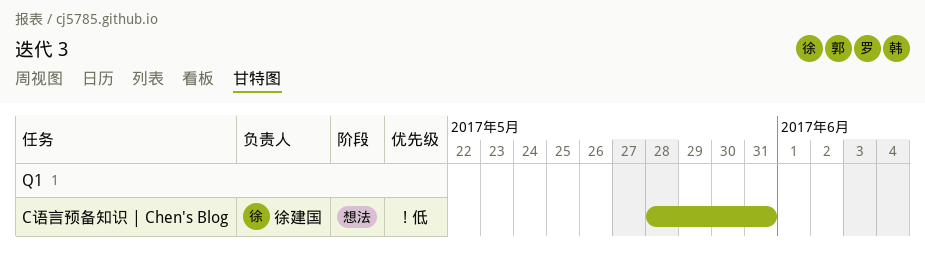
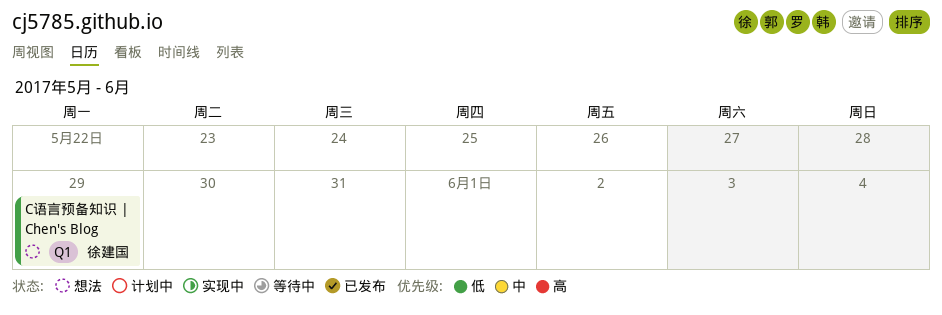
C语言预备知识 | Chen's Blog, due: May 31 -> May 29

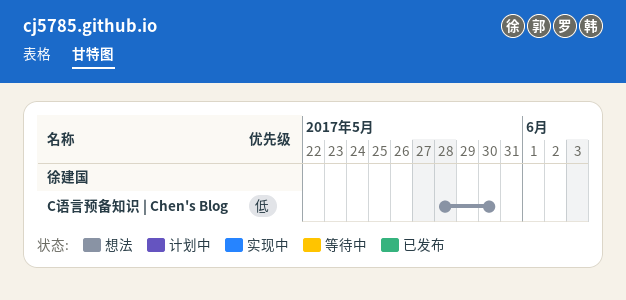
C语言预备知识 | Chen's Blog, due: May 29 -> May 30

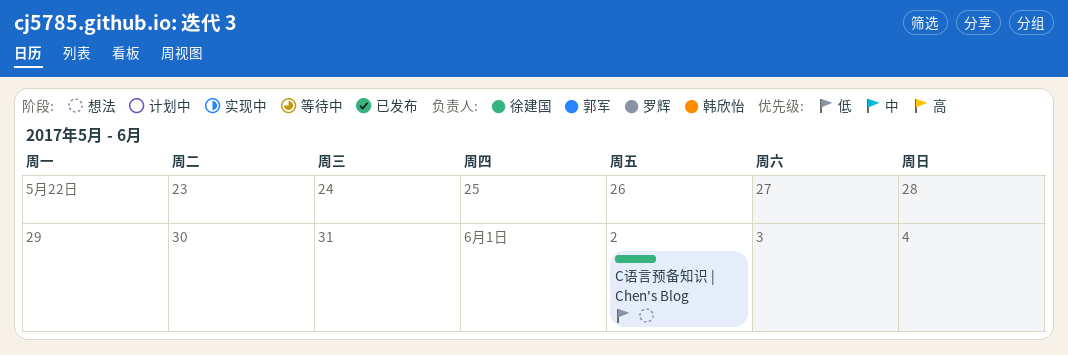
C语言预备知识 | Chen's Blog, due: May 30 -> Jun 2

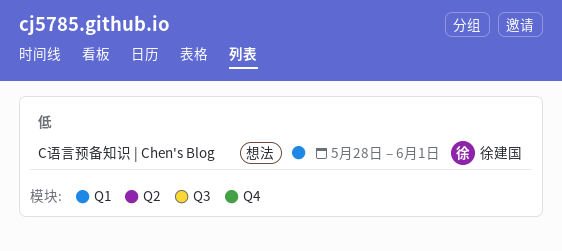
C语言预备知识 | Chen's Blog, due: Jun 2 -> Jun 1

